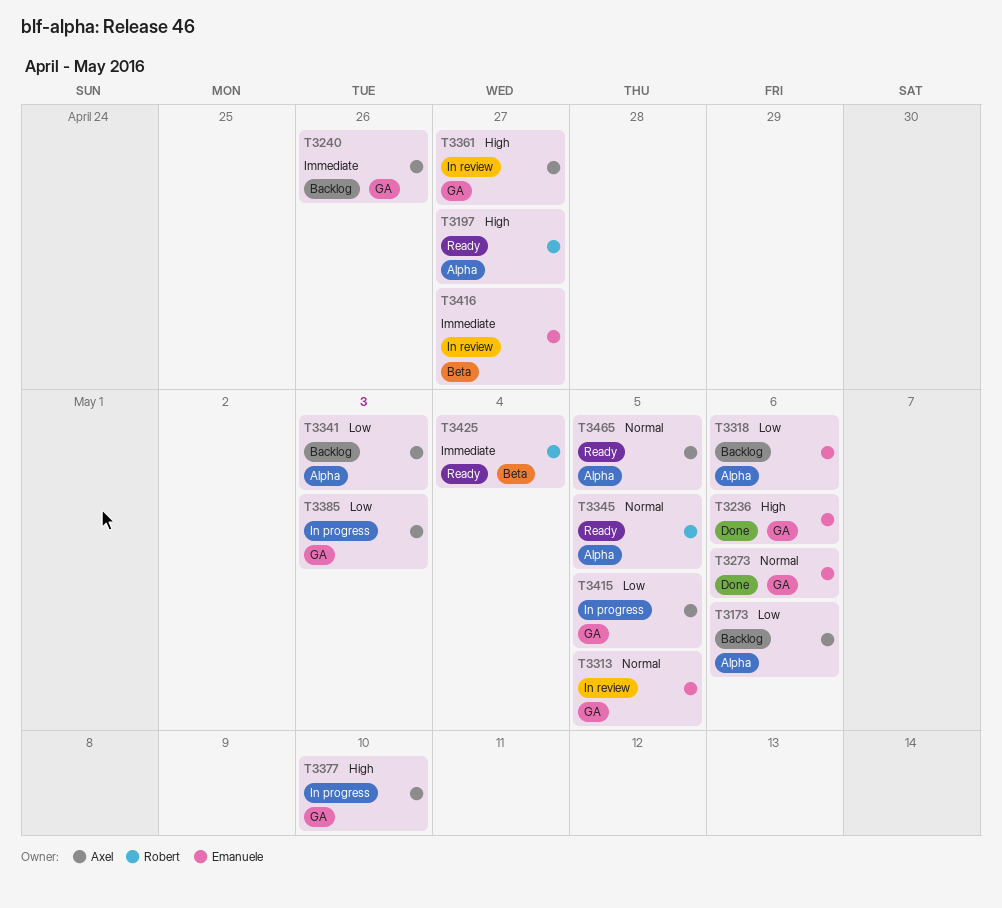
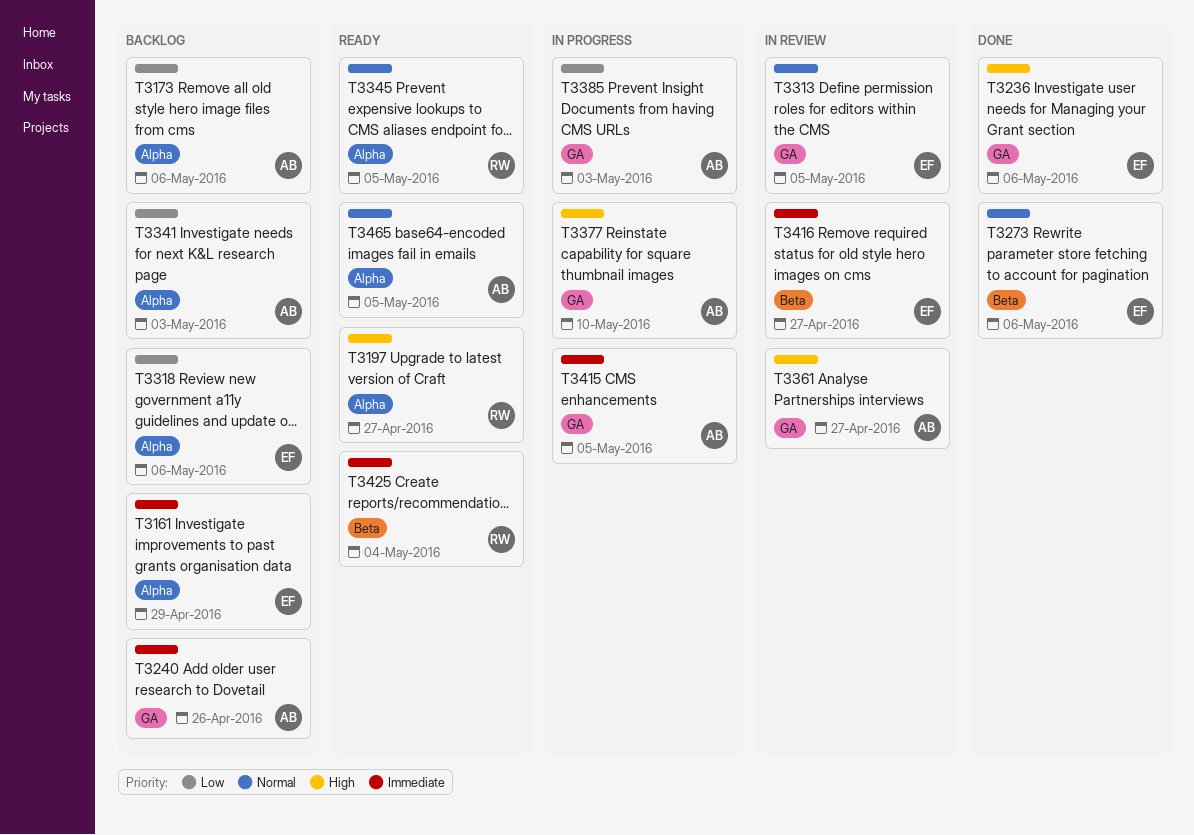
T3161: none -> present
T3273, label: GA -> Beta
T3415, priority: Low -> Immediate

